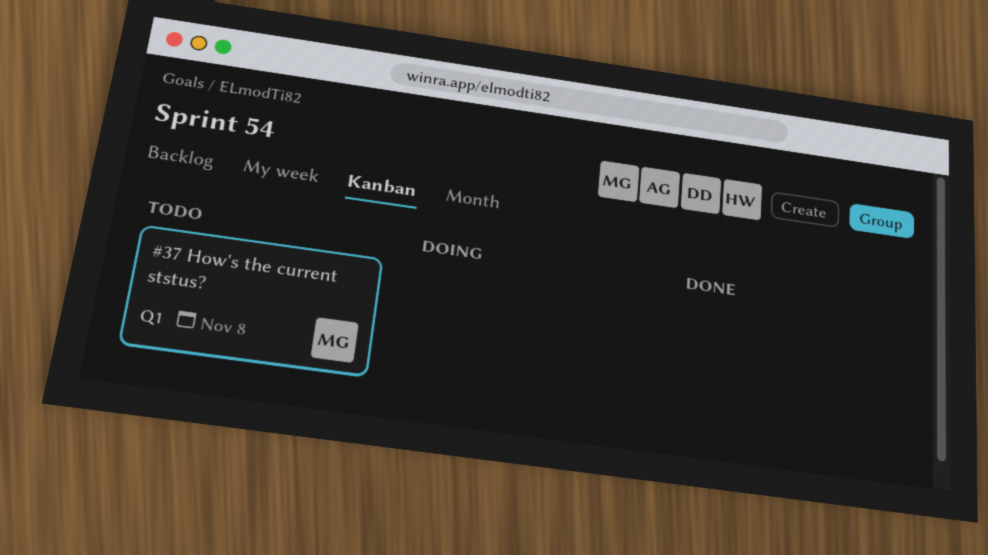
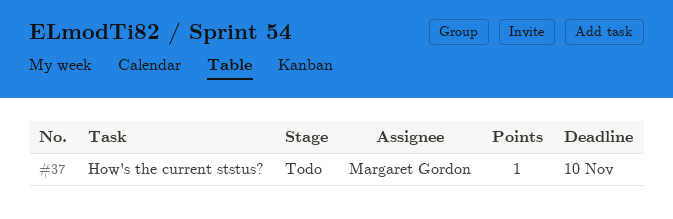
#37, due: Nov 8 -> Nov 10

